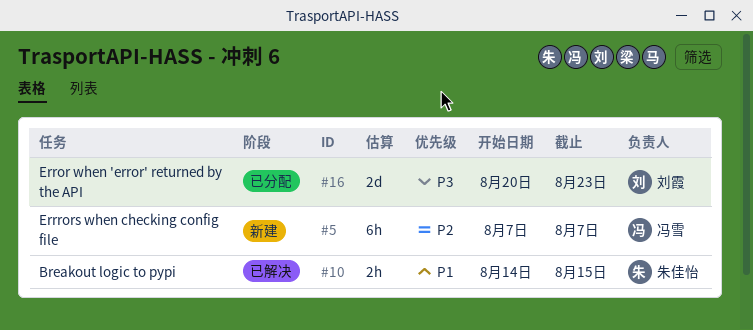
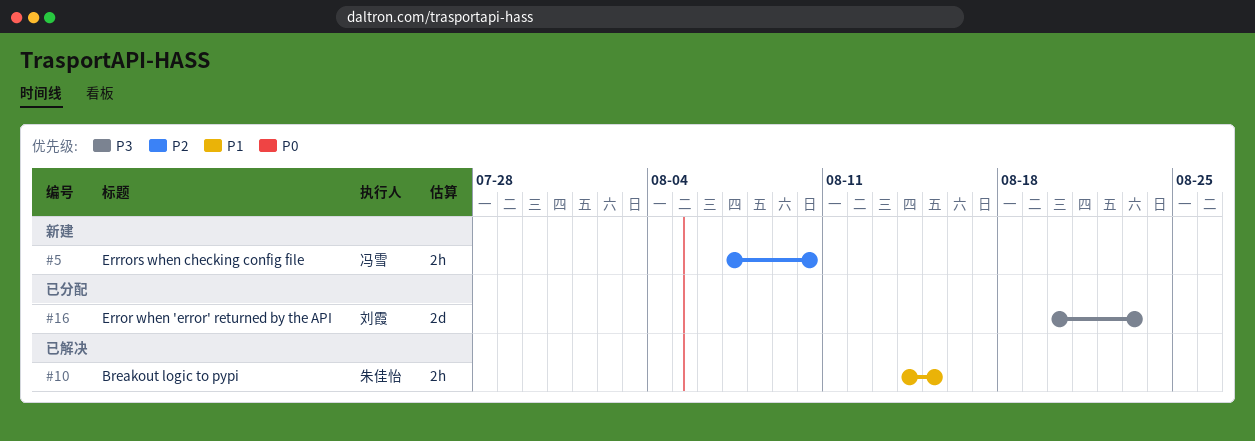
#5, estimate: 6h -> 2h
#5, due: Aug 7 -> Aug 10

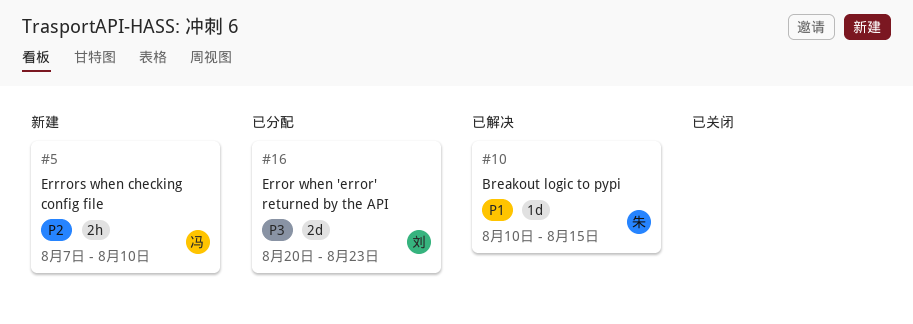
#10, estimate: 2h -> 1d
#10, start: Aug 14 -> Aug 10

